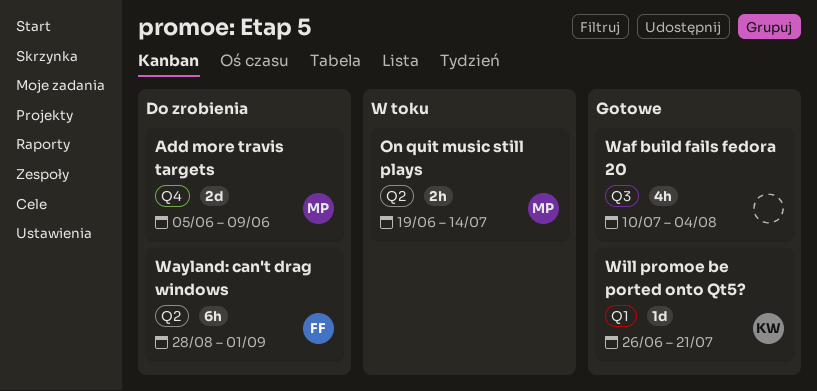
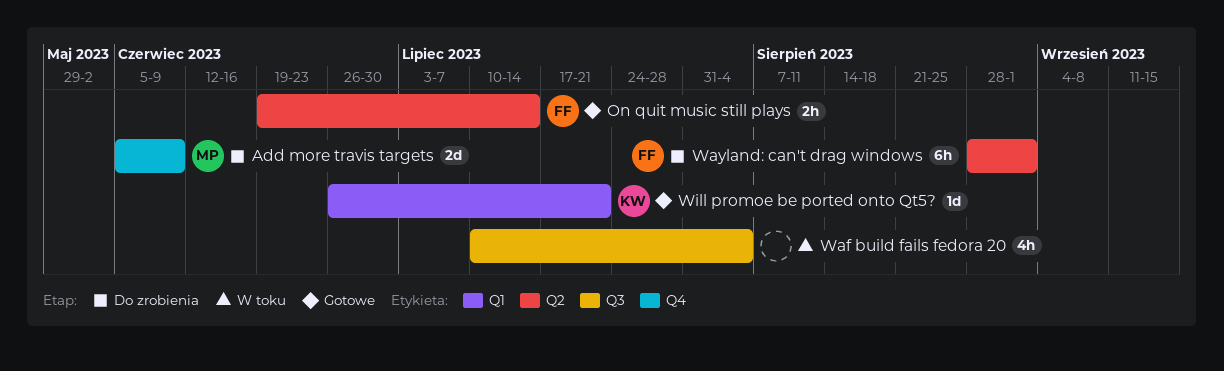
On quit music still plays, status: W toku -> Gotowe
On quit music still plays, owner: MP -> FF
Waf build fails fedora 20, status: Gotowe -> W toku

